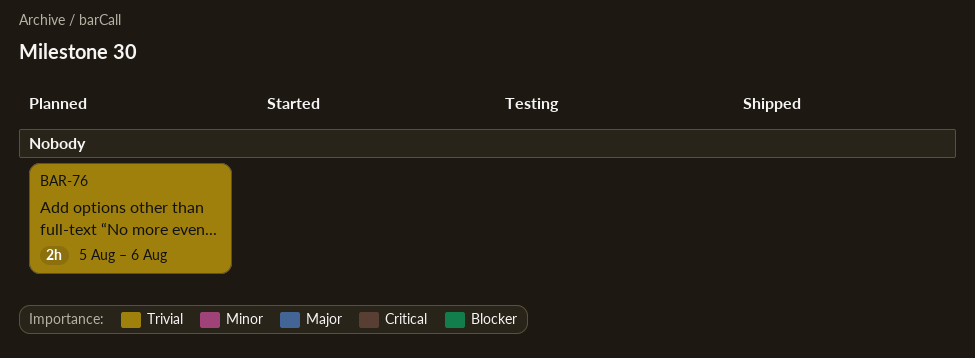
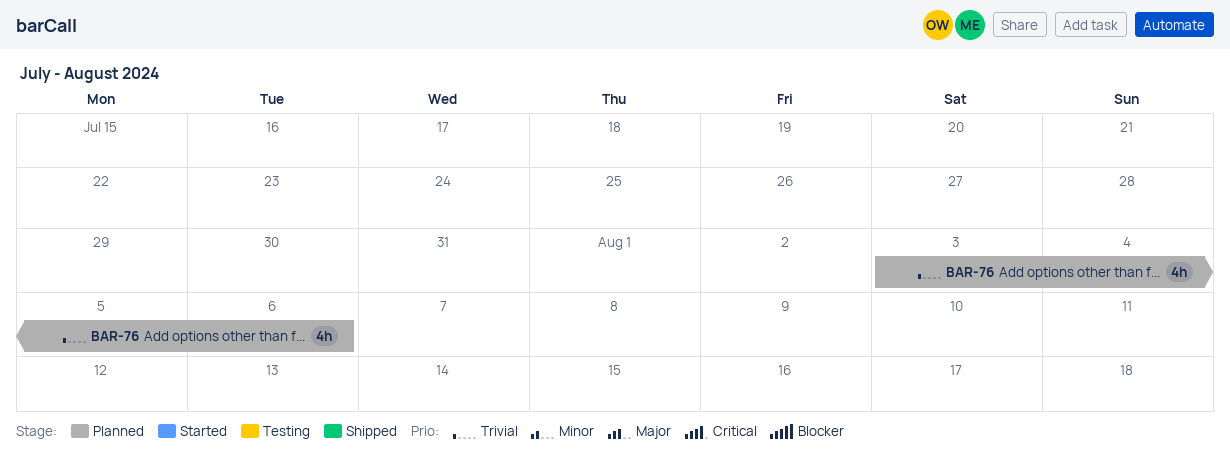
BAR-76, estimate: 2h -> 4h
BAR-76, start: Aug 5 -> Aug 3

